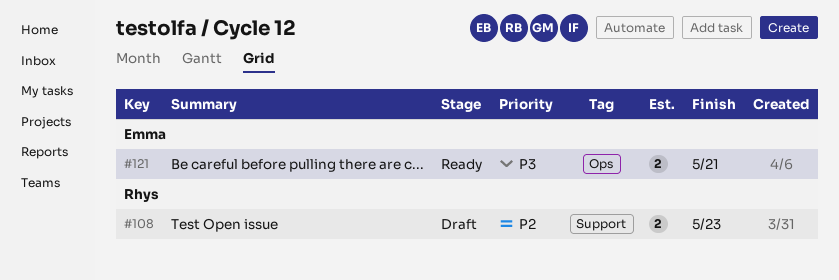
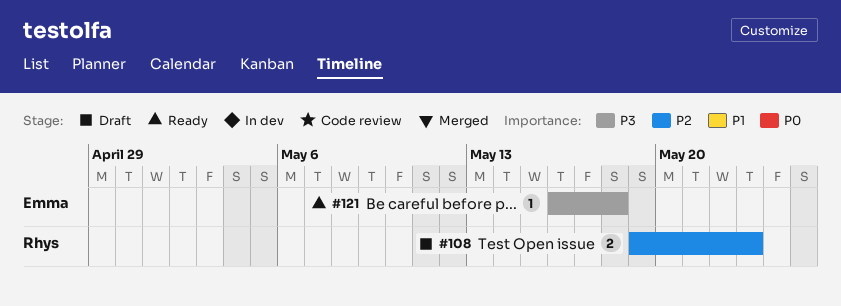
#121, estimate: 2 -> 1
#121, due: May 21 -> May 18

